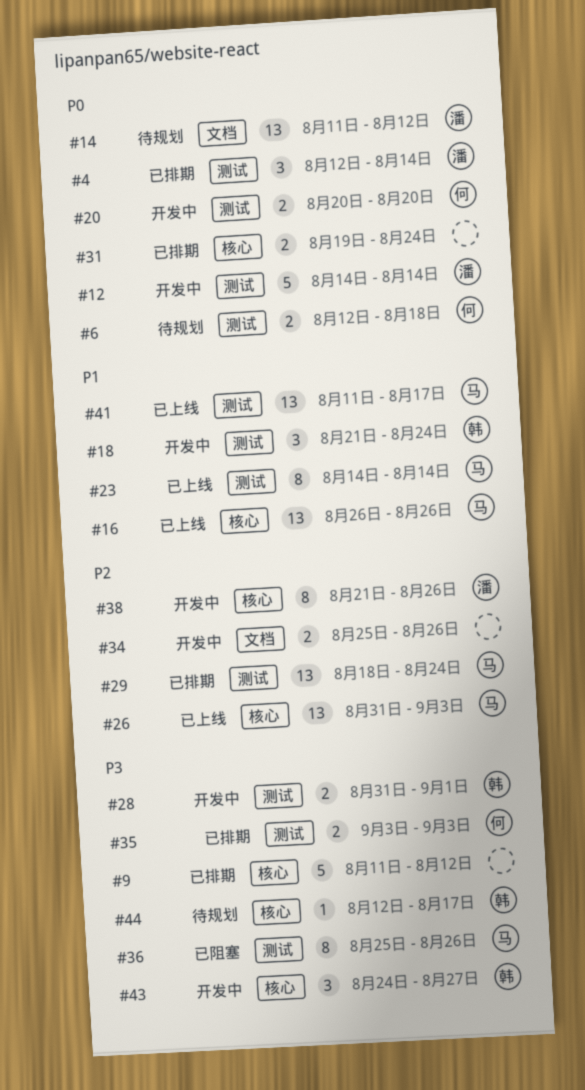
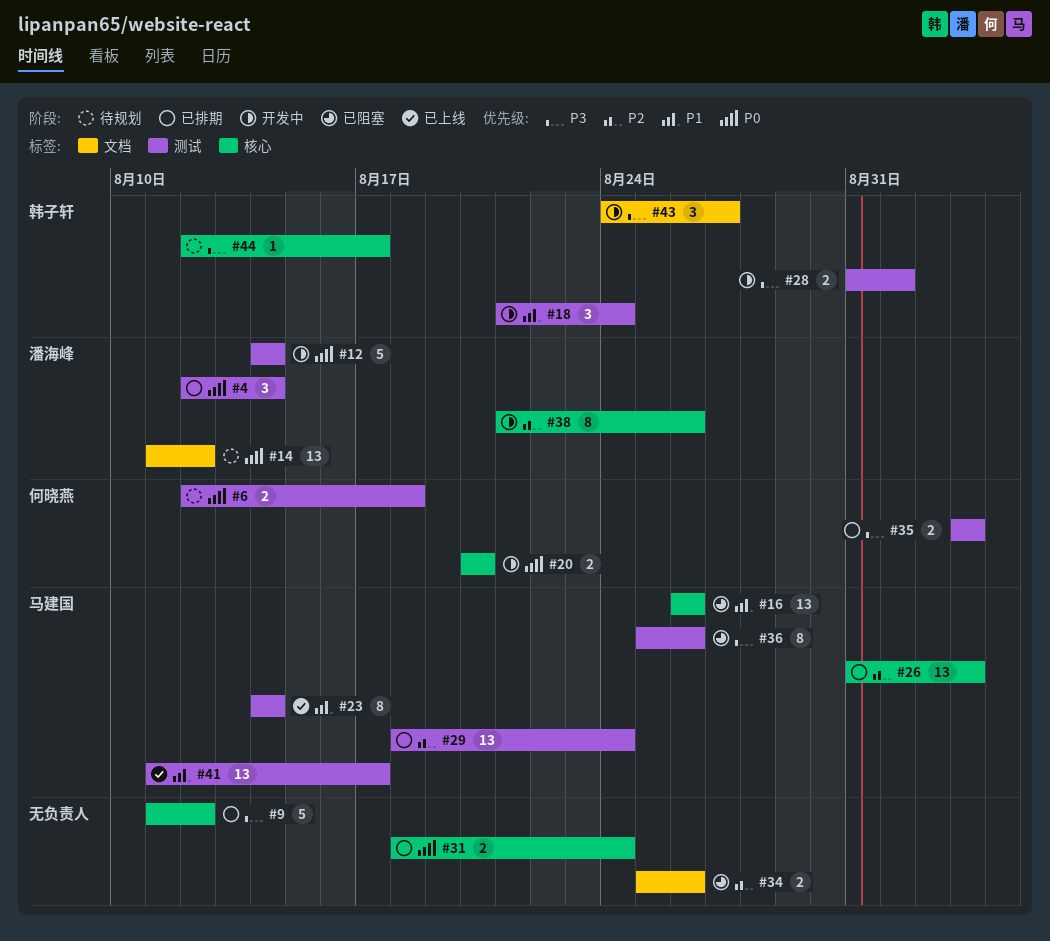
#16, status: 已上线 -> 已阻塞
#20, label: 测试 -> 核心
#26, status: 已上线 -> 已排期
#31, start: Aug 19 -> Aug 18
#34, status: 开发中 -> 已阻塞
#43, label: 核心 -> 文档

